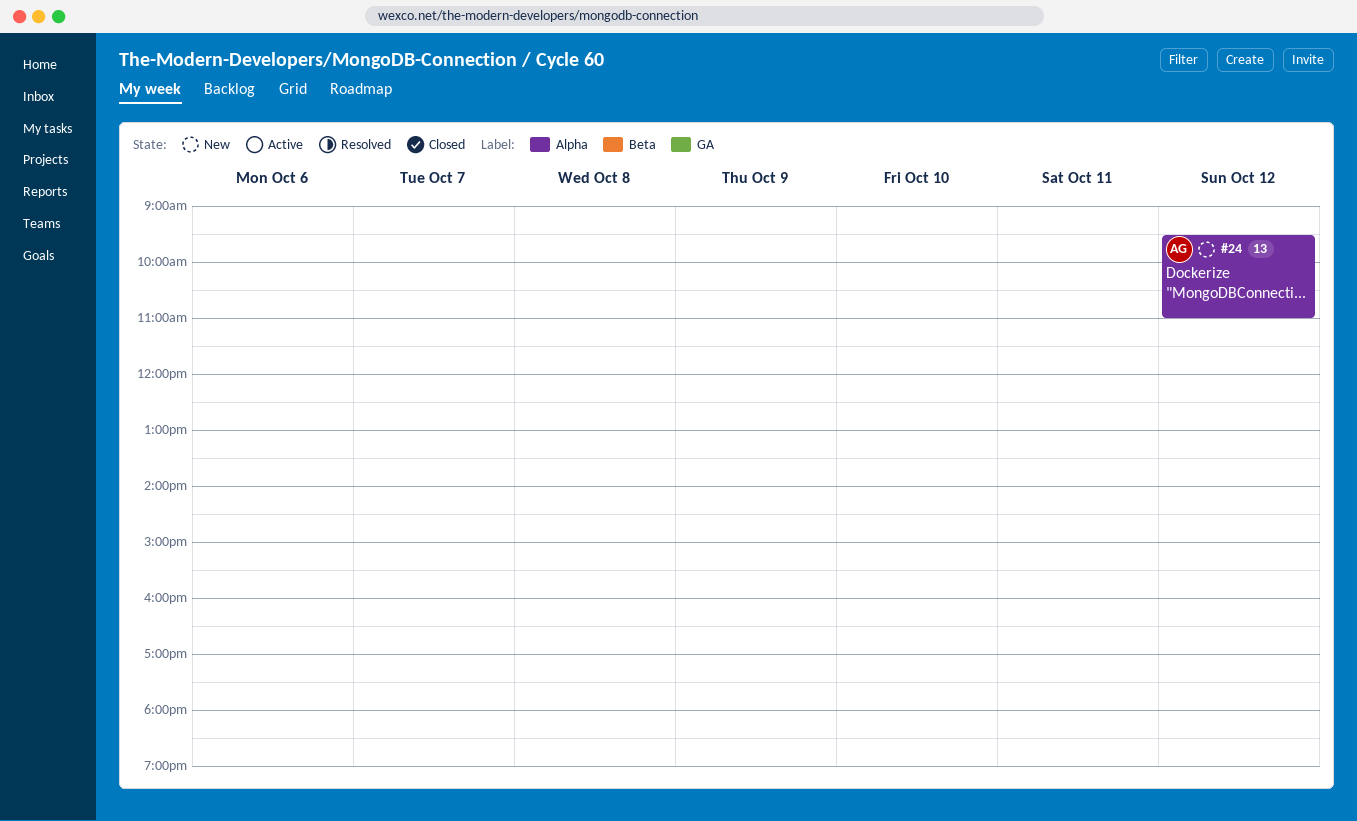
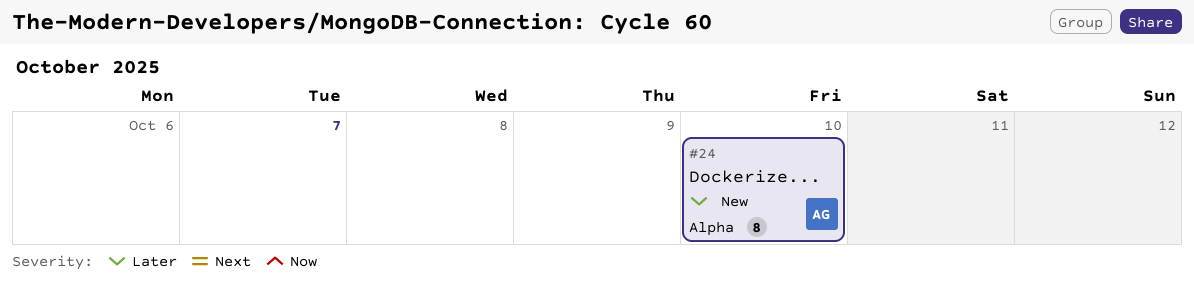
#24, estimate: 13 -> 8
#24, day: Oct 12 -> Oct 10

